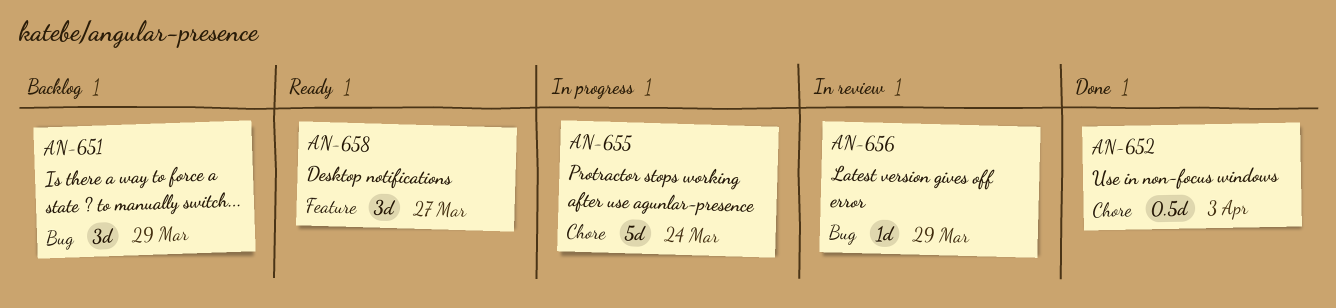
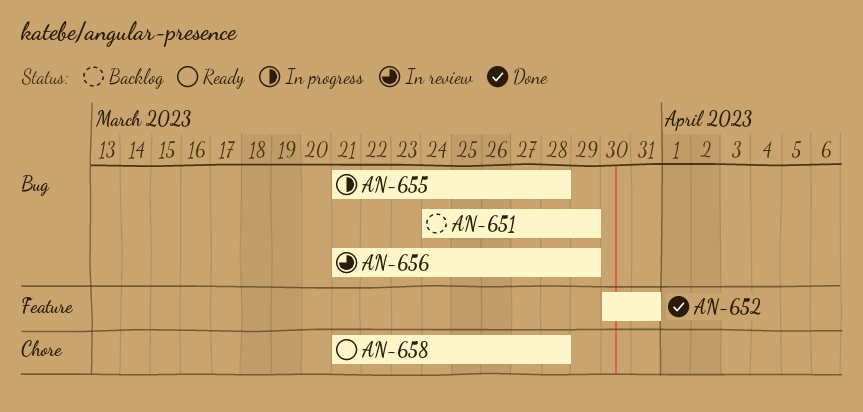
AN-652, label: Chore -> Feature
AN-652, due: Apr 3 -> Mar 31
AN-655, label: Chore -> Bug
AN-655, due: Mar 24 -> Mar 28
AN-658, label: Feature -> Chore
AN-658, due: Mar 27 -> Mar 28

